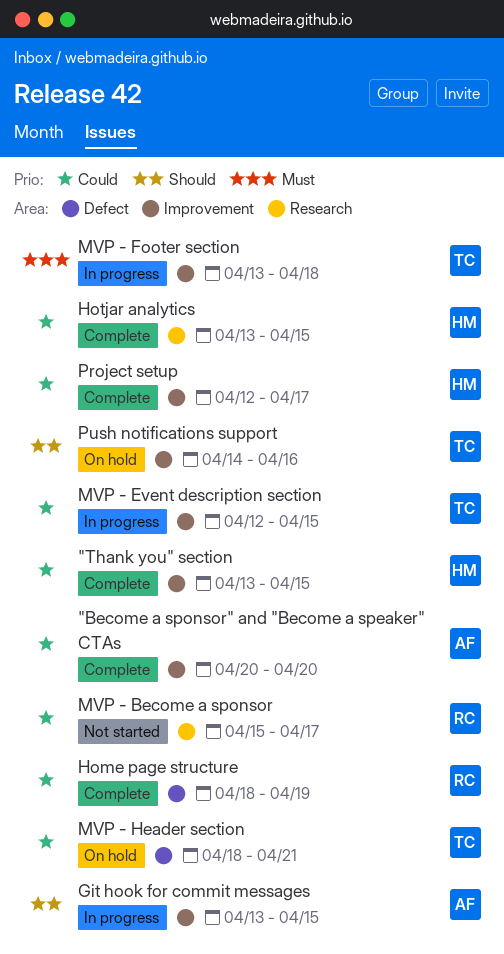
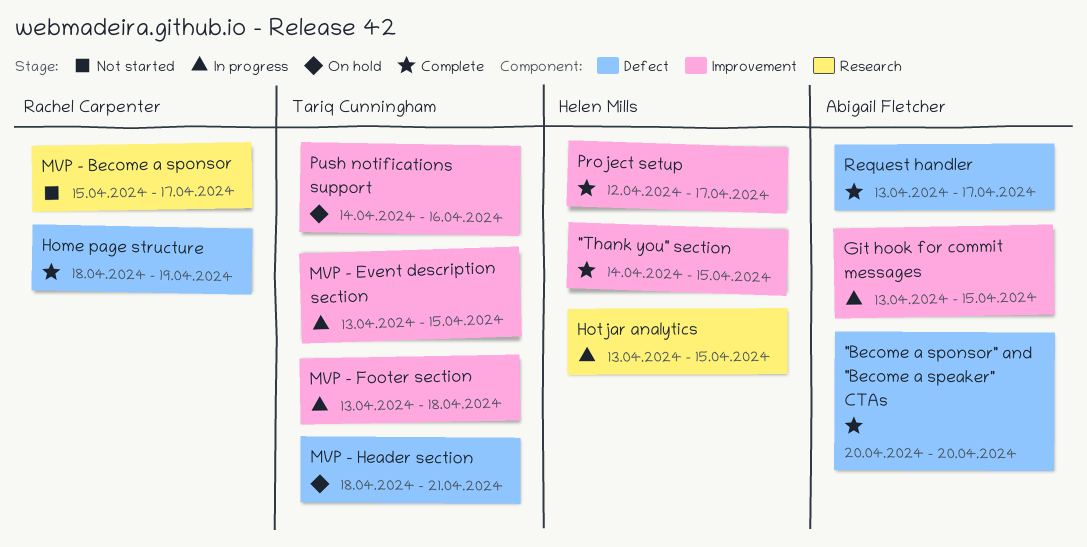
"Become a sponsor" and "Become a speaker" CTAs, label: Improvement -> Defect
"Thank you" section, start: Apr 13 -> Apr 14
Hotjar analytics, status: Complete -> In progress
MVP - Event description section, start: Apr 12 -> Apr 13
Request handler: none -> present

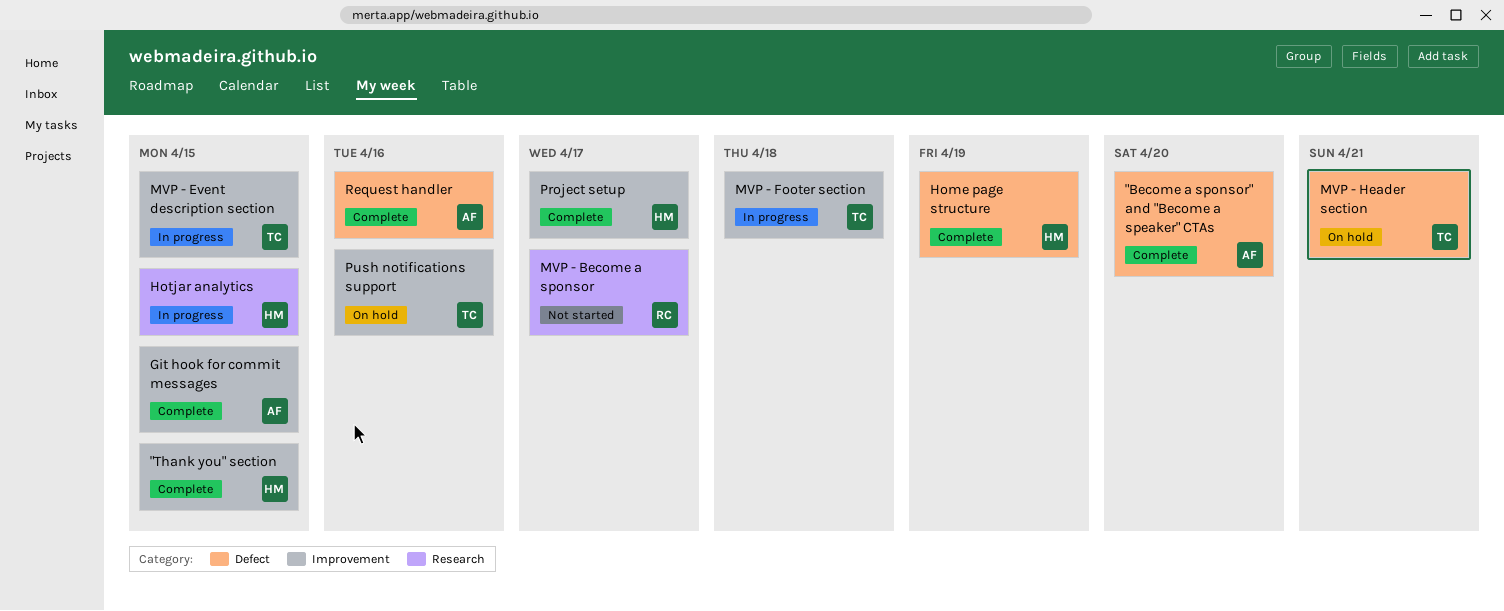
Git hook for commit messages, status: In progress -> Complete
Home page structure, owner: Rachel Carpenter -> Helen Mills
Request handler, due: Apr 17 -> Apr 16

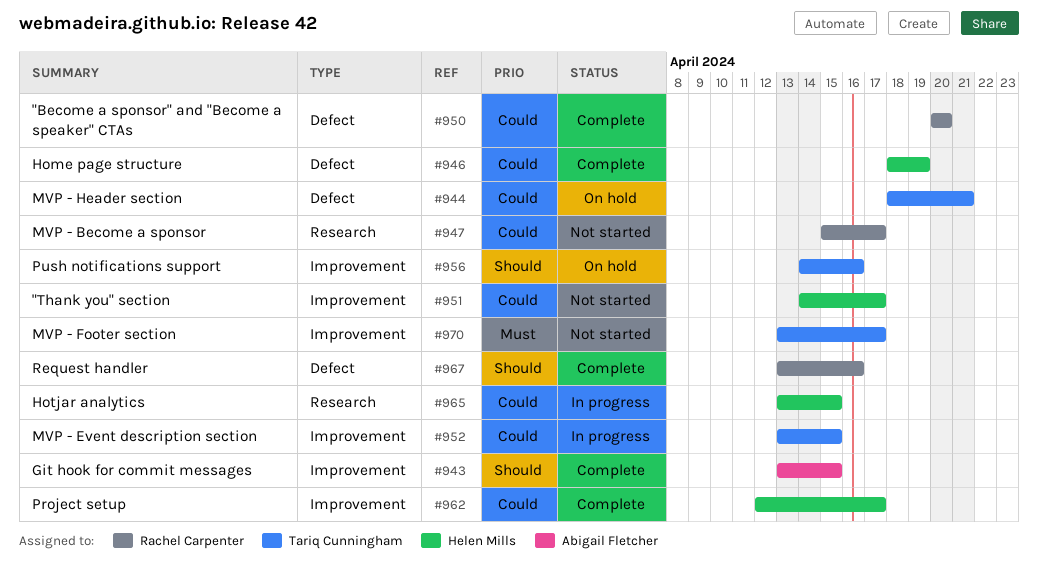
"Become a sponsor" and "Become a speaker" CTAs, owner: Abigail Fletcher -> Rachel Carpenter
"Thank you" section, status: Complete -> Not started
"Thank you" section, due: Apr 15 -> Apr 17
MVP - Footer section, status: In progress -> Not started
MVP - Footer section, due: Apr 18 -> Apr 17
Request handler, owner: Abigail Fletcher -> Rachel Carpenter

